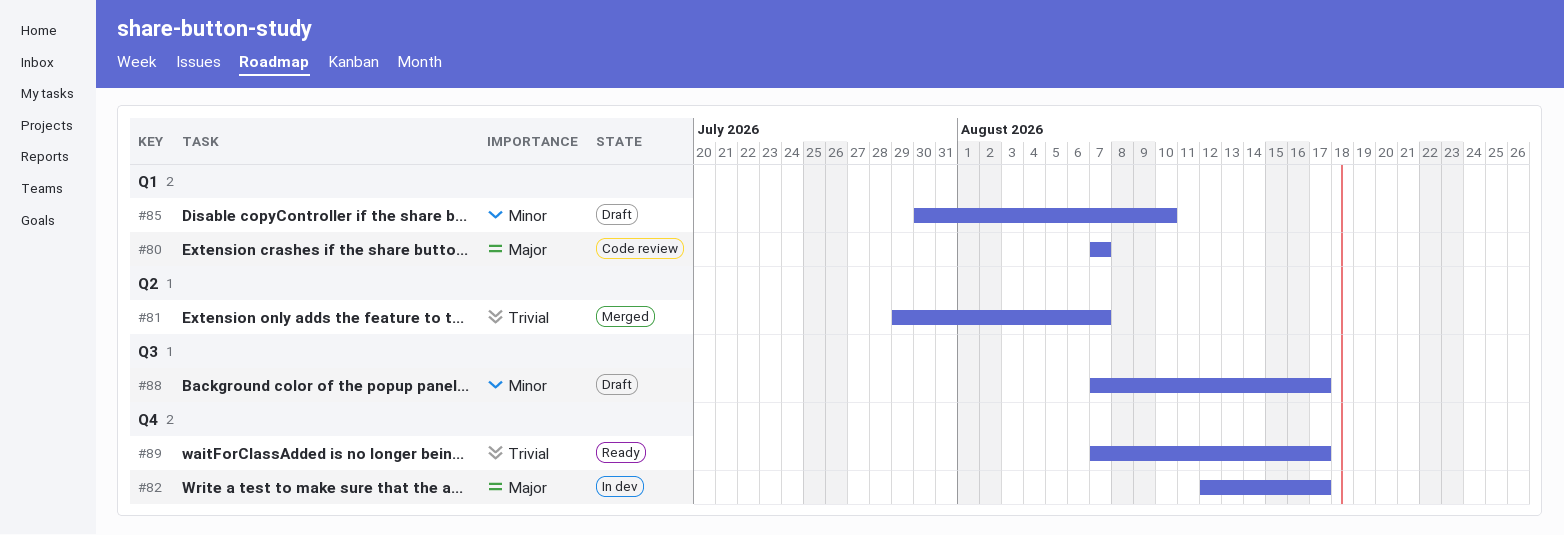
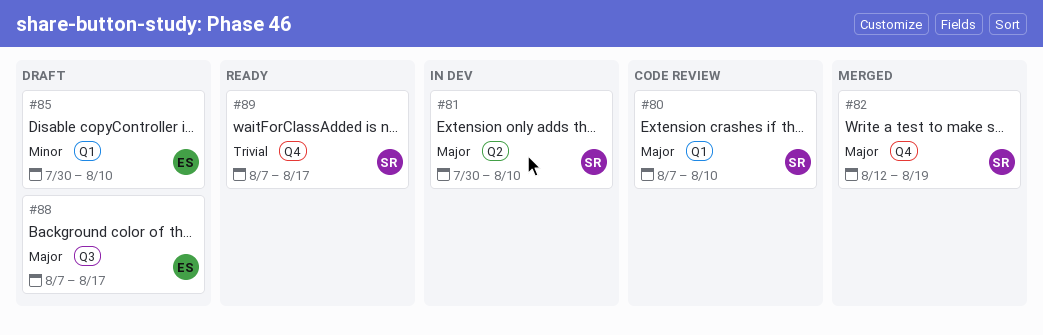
#80, due: Aug 7 -> Aug 10
#81, status: Merged -> In dev
#81, priority: Trivial -> Major
#81, start: Jul 29 -> Jul 30
#81, due: Aug 7 -> Aug 10
#82, status: In dev -> Merged
#82, due: Aug 17 -> Aug 19
#88, priority: Minor -> Major

